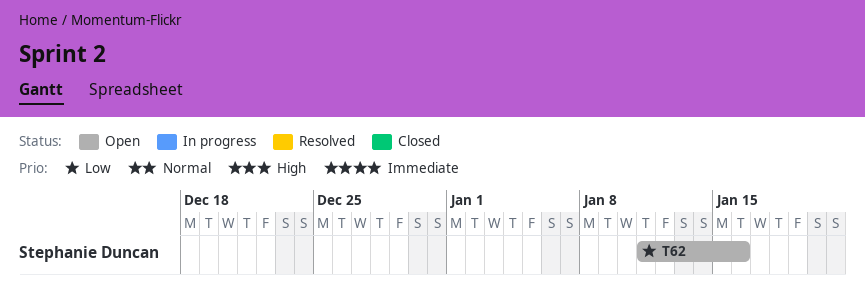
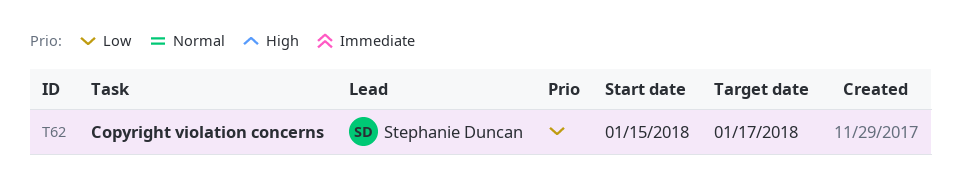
T62, start: Jan 11 -> Jan 15
T62, due: Jan 16 -> Jan 17

